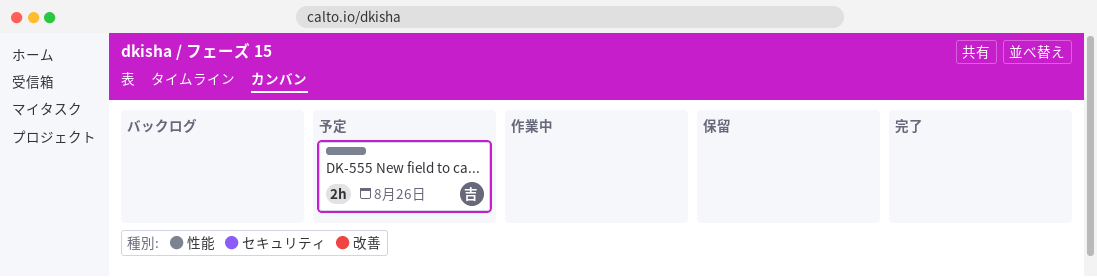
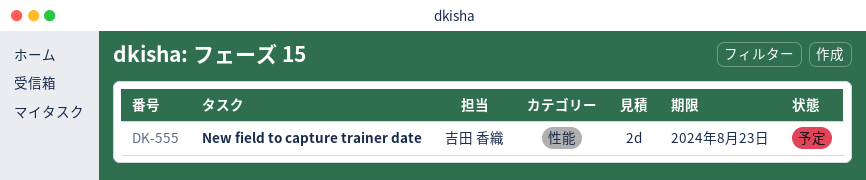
DK-555, estimate: 2h -> 2d
DK-555, due: Aug 26 -> Aug 23

